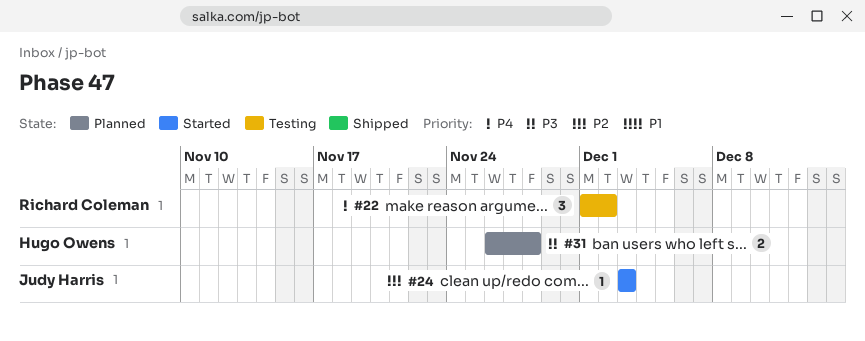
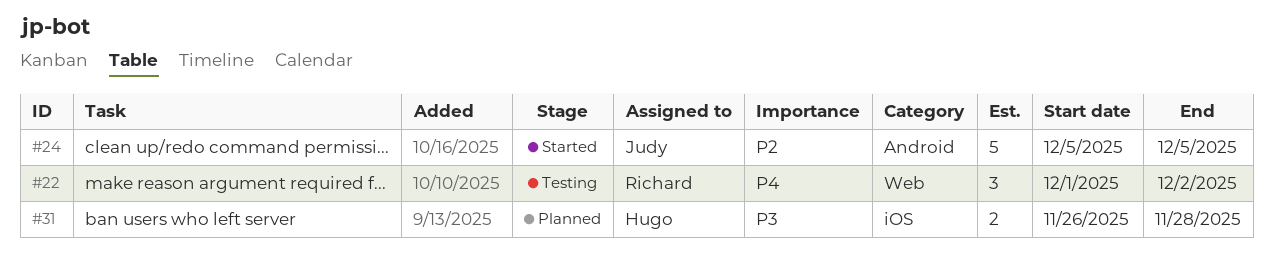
#24, estimate: 1 -> 5
#24, start: Dec 3 -> Dec 5
#24, due: Dec 3 -> Dec 5

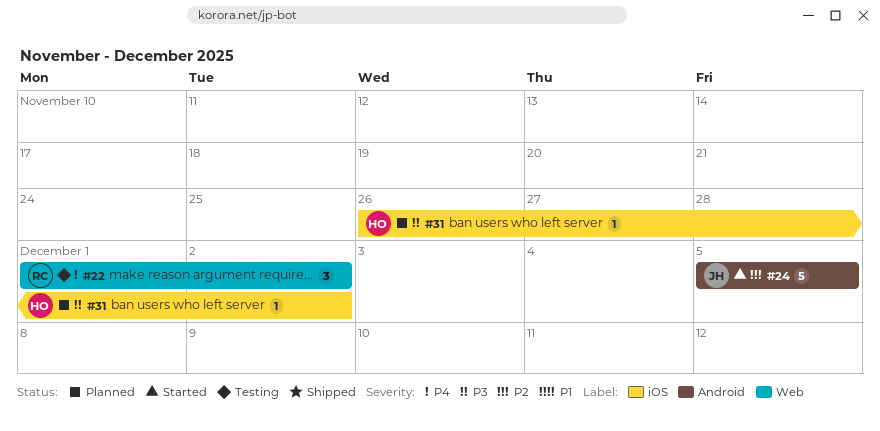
#31, estimate: 2 -> 1
#31, due: Nov 28 -> Dec 2

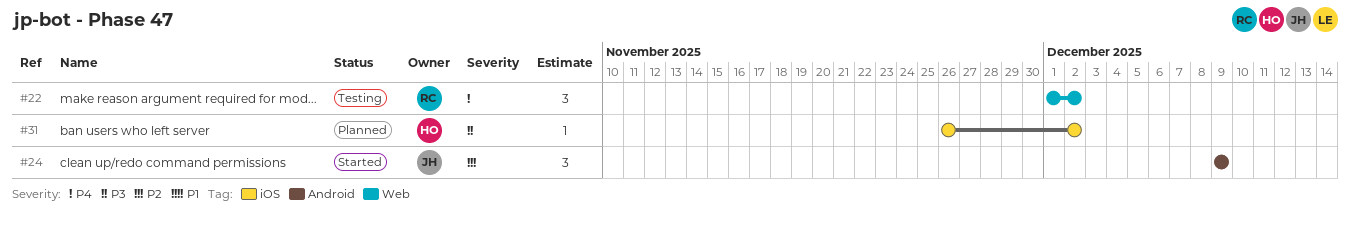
#24, estimate: 5 -> 3
#24, start: Dec 5 -> Dec 9
#24, due: Dec 5 -> Dec 9

